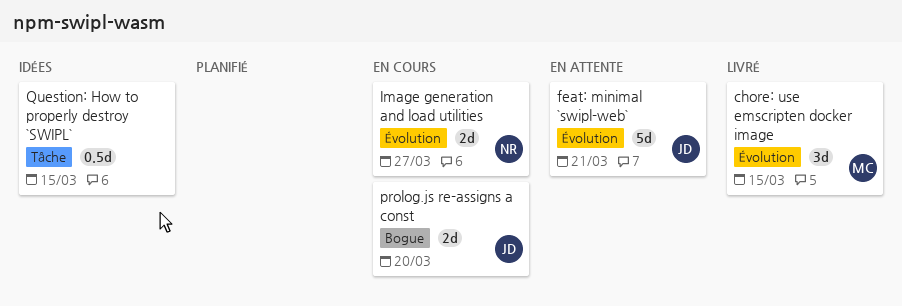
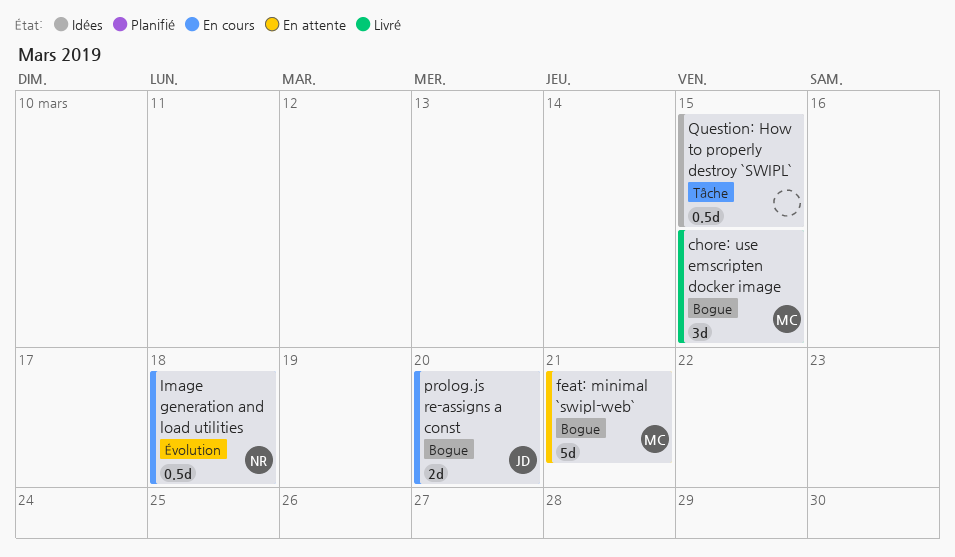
chore: use emscripten docker image, label: Évolution -> Bogue
feat: minimal `swipl-web`, owner: JD -> MC
feat: minimal `swipl-web`, label: Évolution -> Bogue
Image generation and load utilities, estimate: 2d -> 0.5d
Image generation and load utilities, due: Mar 27 -> Mar 18

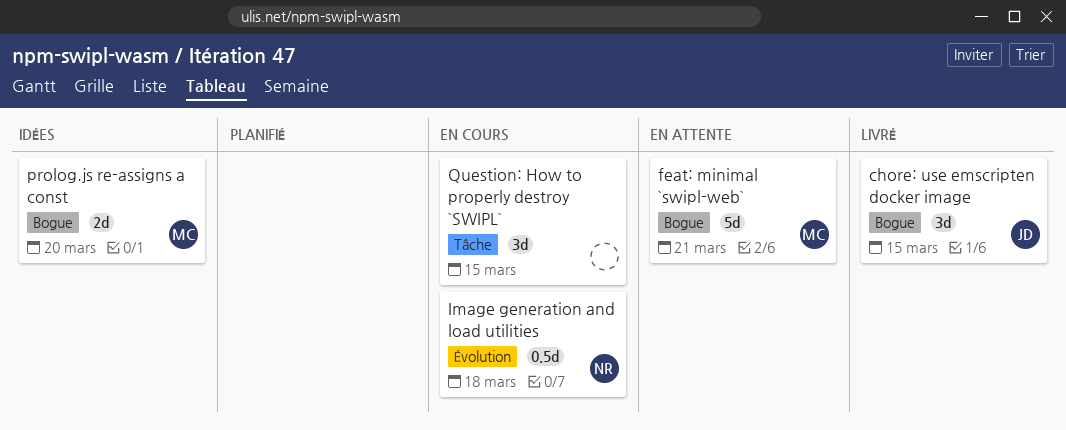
chore: use emscripten docker image, owner: MC -> JD
prolog.js re-assigns a const, status: En cours -> Idées
prolog.js re-assigns a const, owner: JD -> MC
Question: How to properly destroy `SWIPL`, status: Idées -> En cours
Question: How to properly destroy `SWIPL`, estimate: 0.5d -> 3d

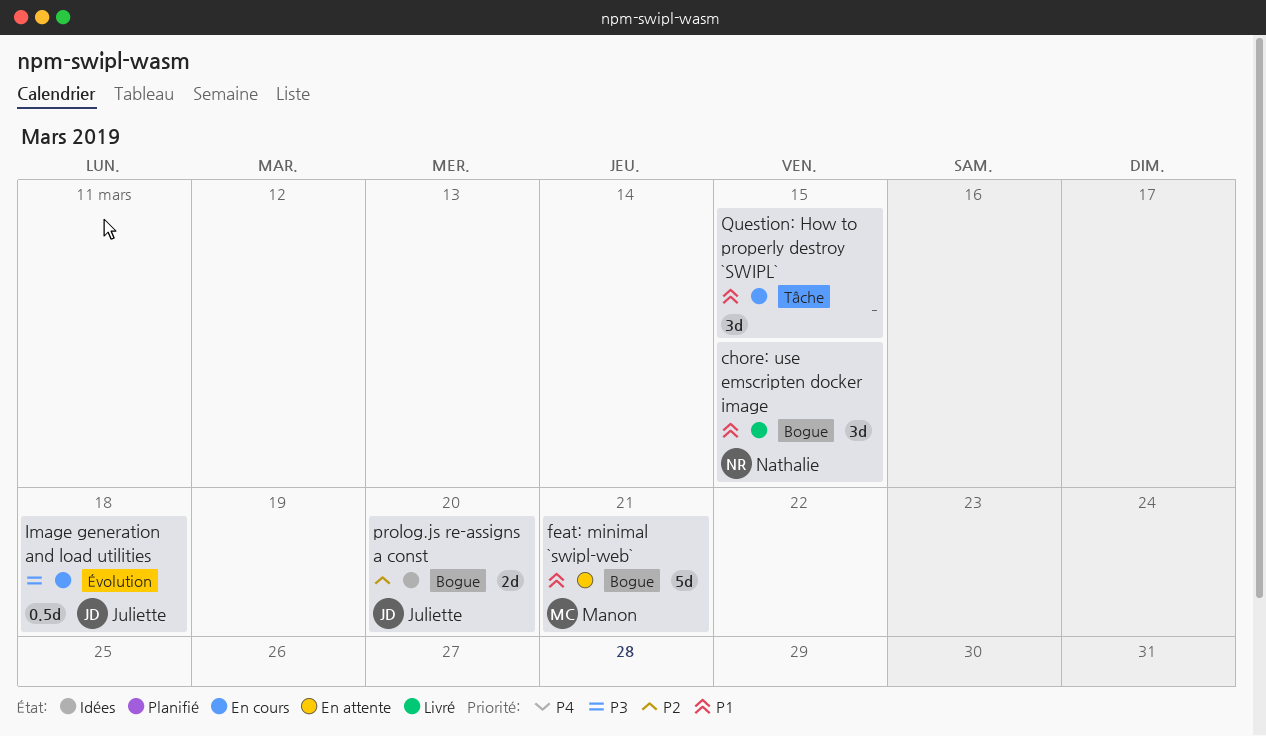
chore: use emscripten docker image, owner: Juliette -> Nathalie
Image generation and load utilities, owner: Nathalie -> Juliette
prolog.js re-assigns a const, owner: Manon -> Juliette

